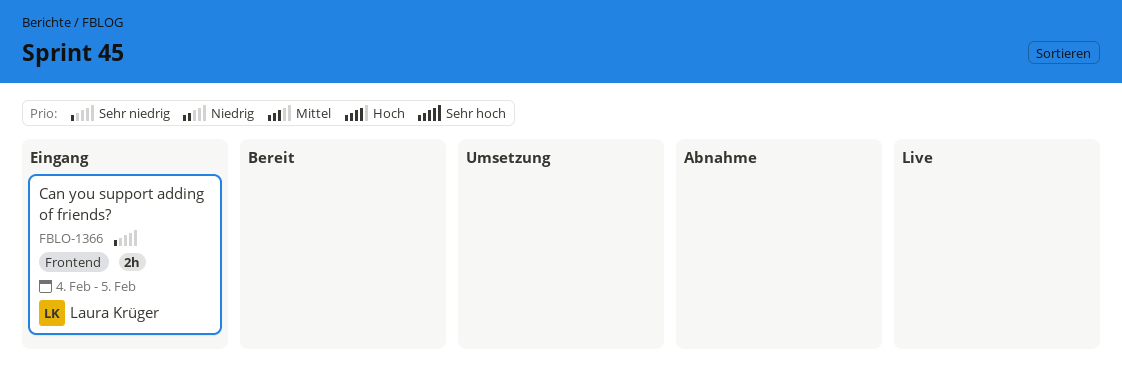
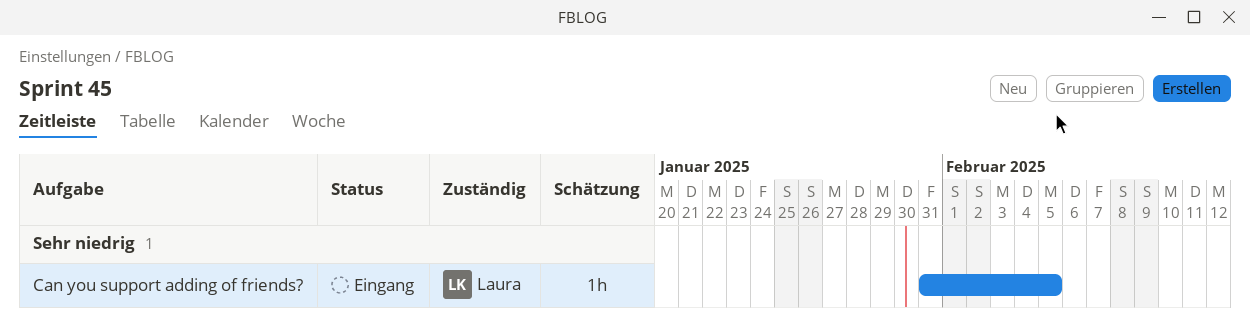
Can you support adding of friends?, estimate: 2h -> 1h
Can you support adding of friends?, start: Feb 4 -> Jan 31

